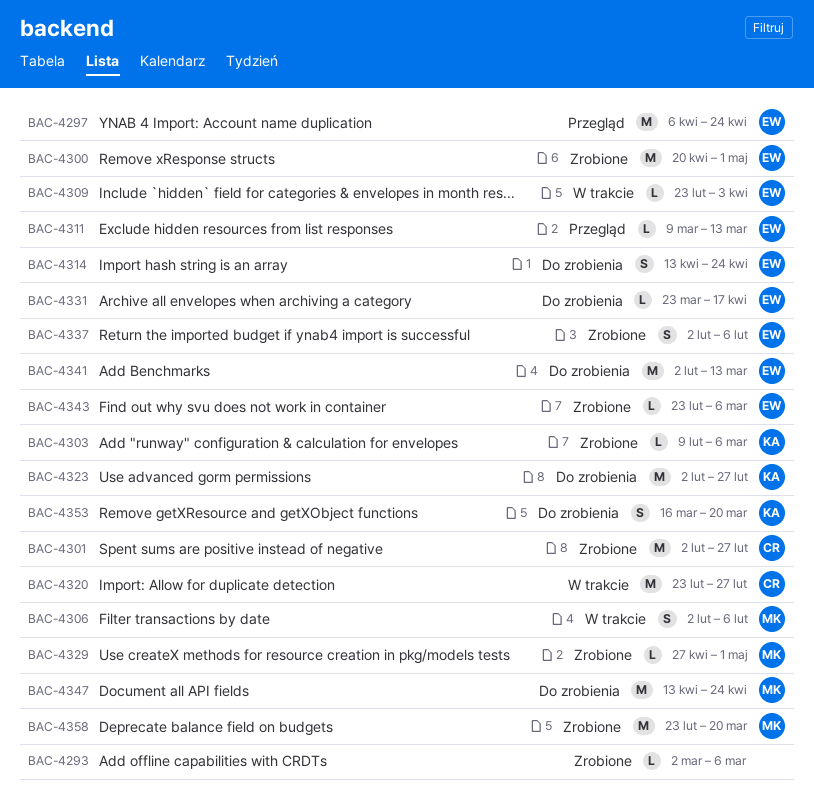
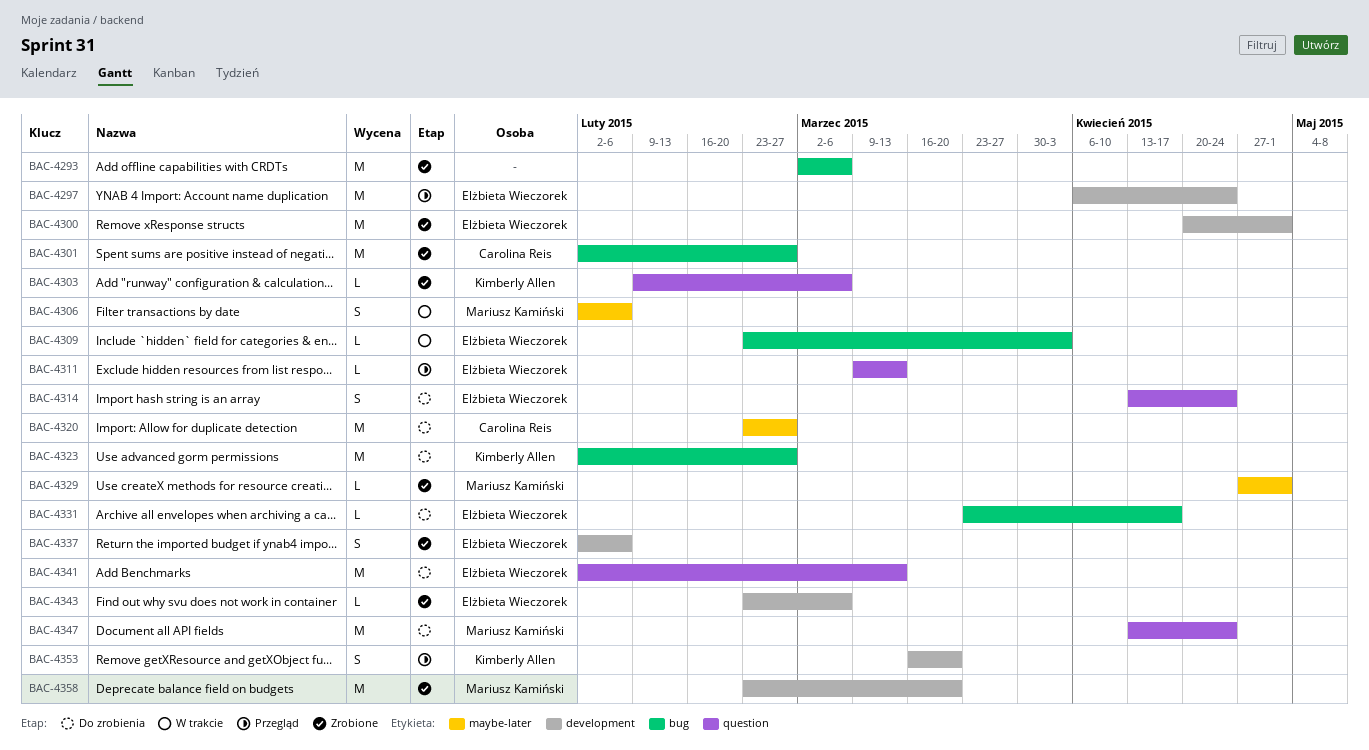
BAC-4293, estimate: L -> M
BAC-4320, status: W trakcie -> Do zrobienia
BAC-4353, status: Do zrobienia -> Przegląd

